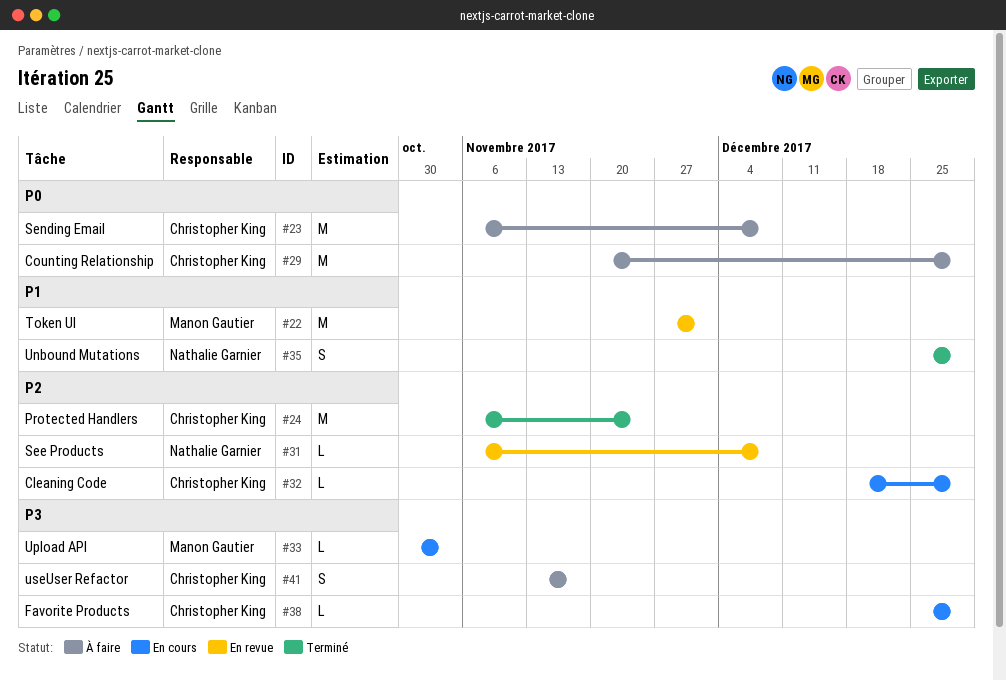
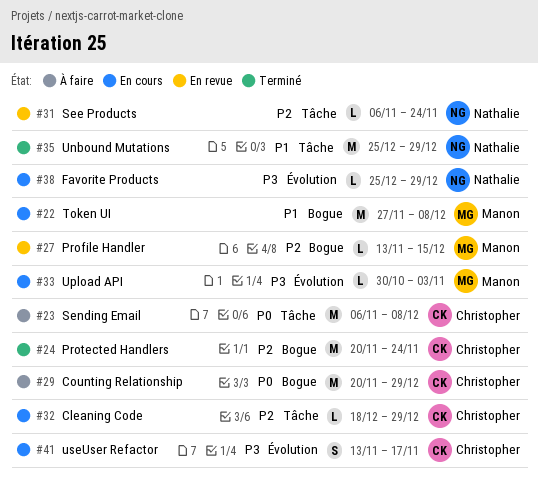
#22, status: En revue -> En cours
#22, due: Dec 1 -> Dec 8
#24, start: Nov 6 -> Nov 20
#27: none -> present
#31, due: Dec 8 -> Nov 24
#35, estimate: S -> M
#38, owner: Christopher King -> Nathalie Garnier
#41, status: À faire -> En cours

